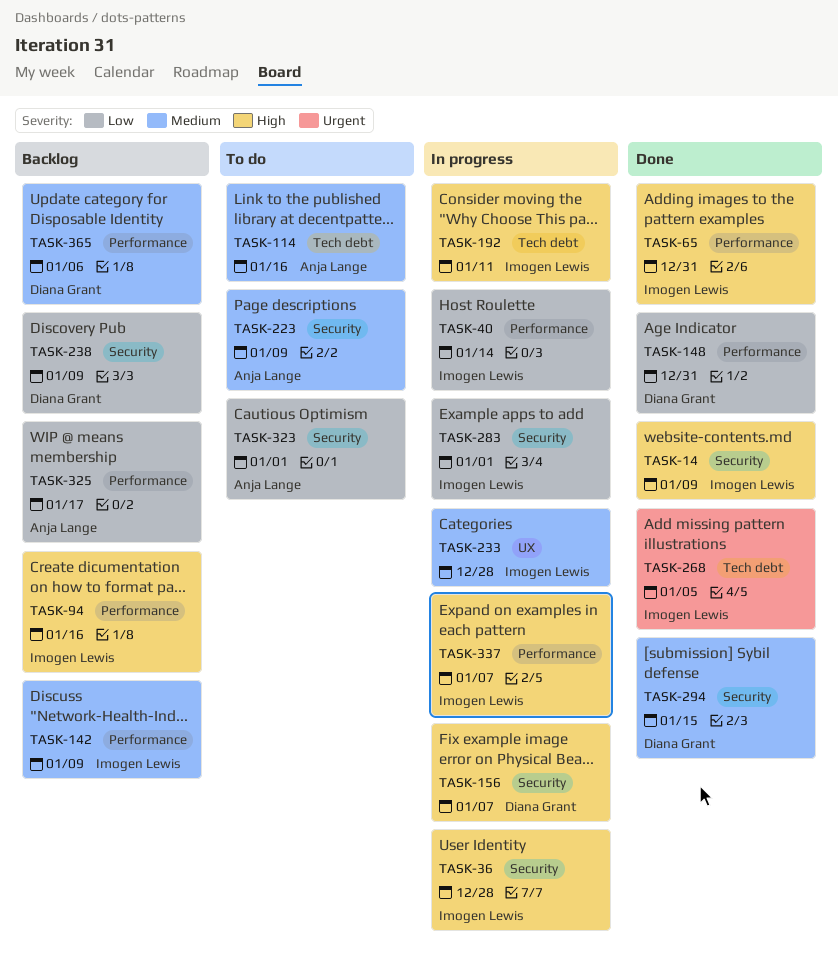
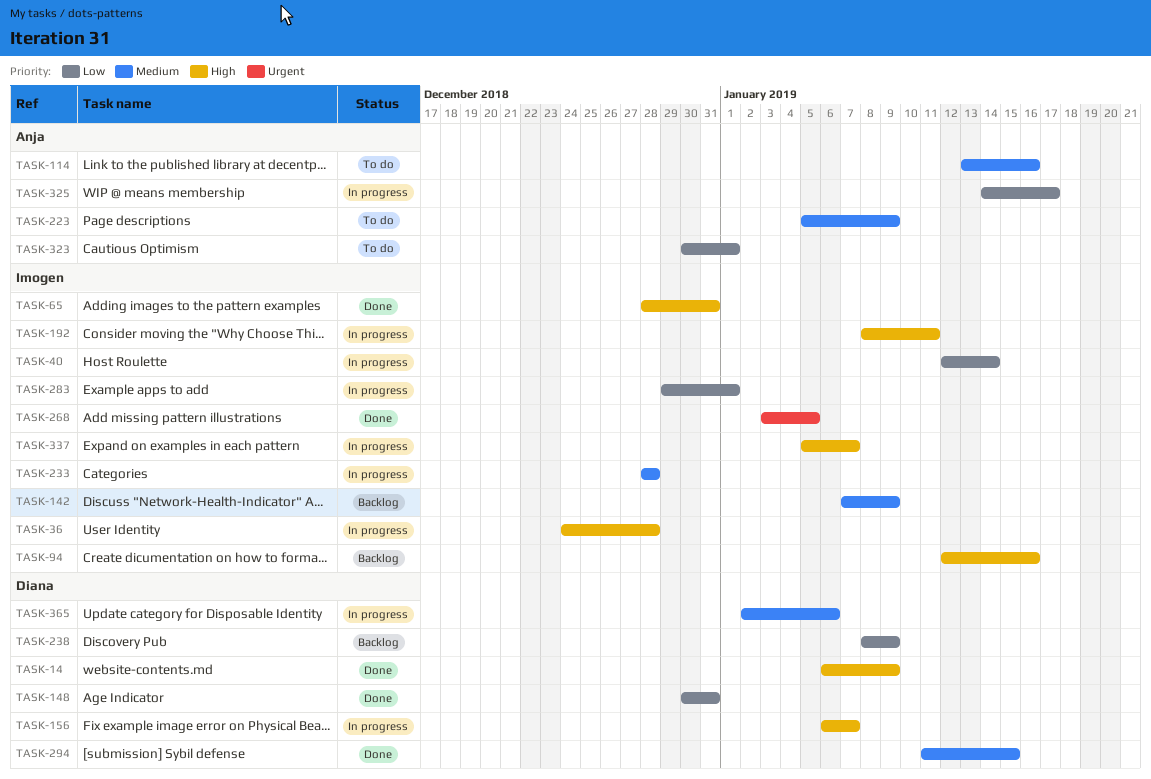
TASK-14, owner: Imogen Lewis -> Diana Grant
TASK-325, status: Backlog -> In progress
TASK-365, status: Backlog -> In progress

